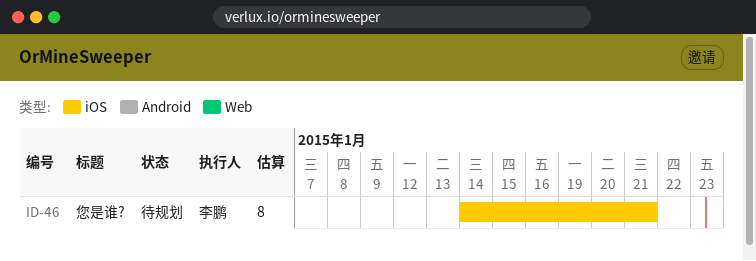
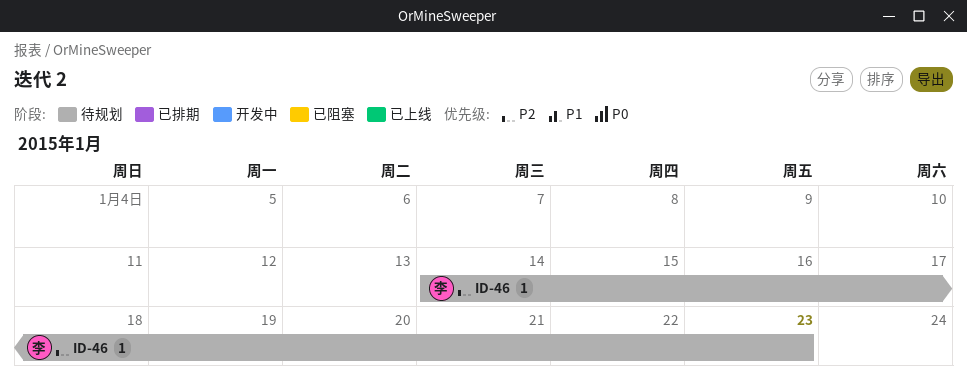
ID-46, estimate: 8 -> 1
ID-46, due: Jan 21 -> Jan 23

